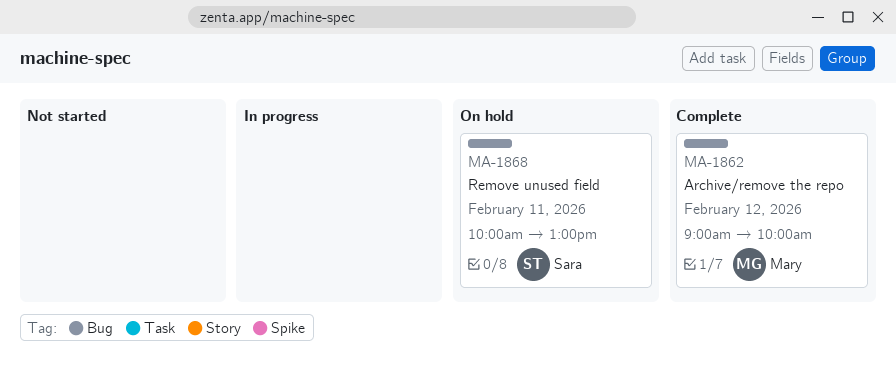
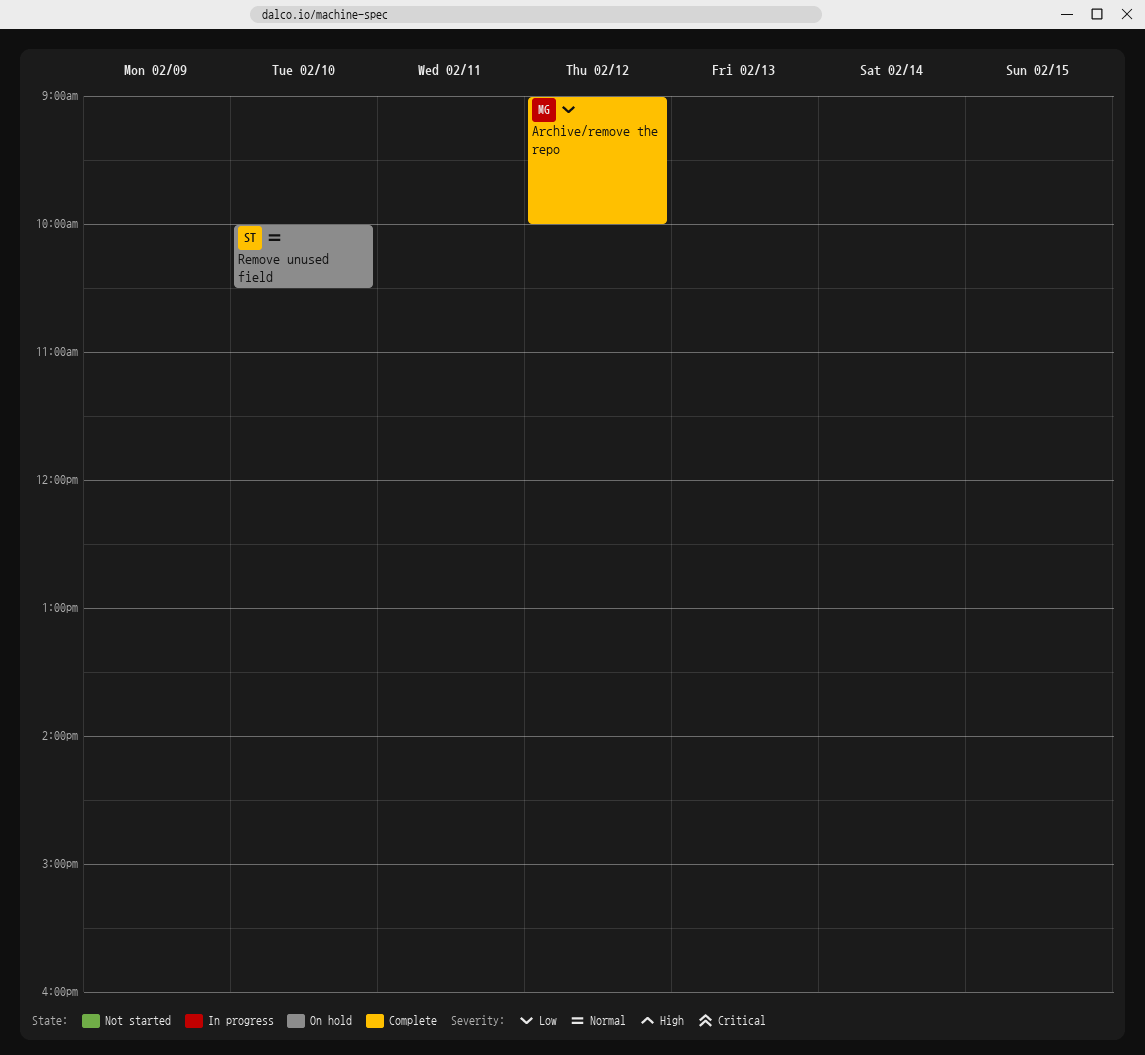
Remove unused field, day: Feb 11 -> Feb 10
Remove unused field, ends: 13:00 -> 10:30

